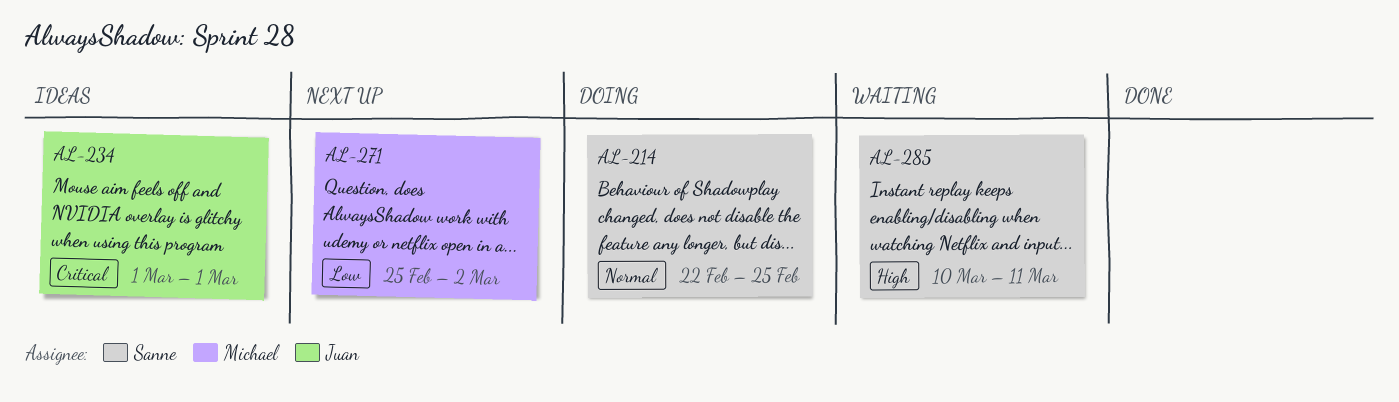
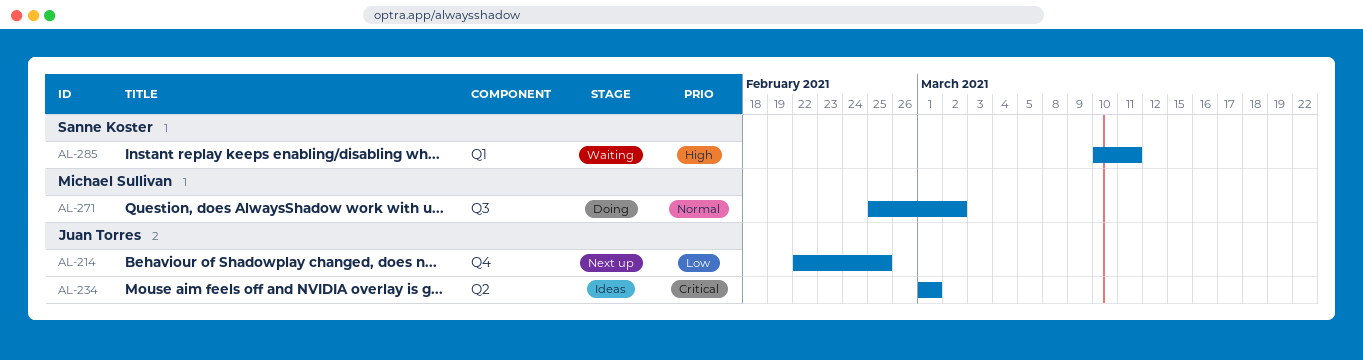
AL-214, status: Doing -> Next up
AL-214, owner: Sanne Koster -> Juan Torres
AL-214, priority: Normal -> Low
AL-271, status: Next up -> Doing
AL-271, priority: Low -> Normal

